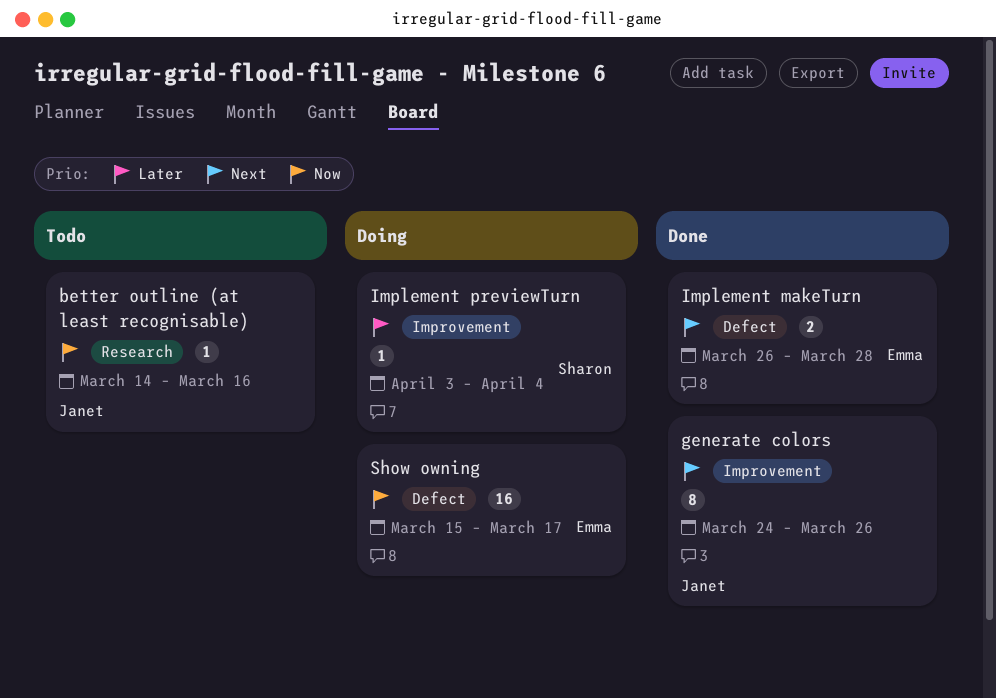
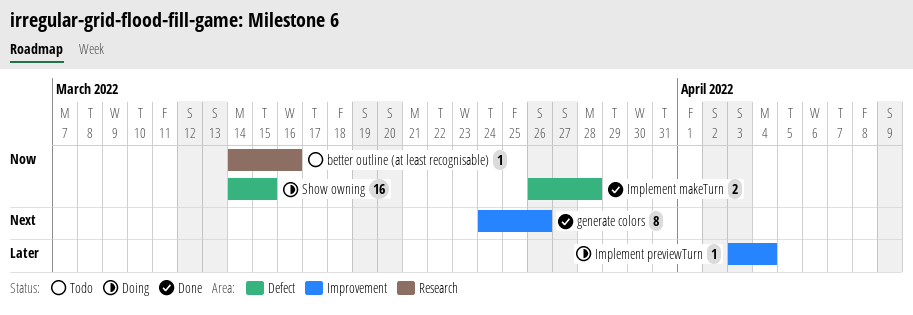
Implement makeTurn, priority: Next -> Now
Show owning, start: Mar 15 -> Mar 14
Show owning, due: Mar 17 -> Mar 15

